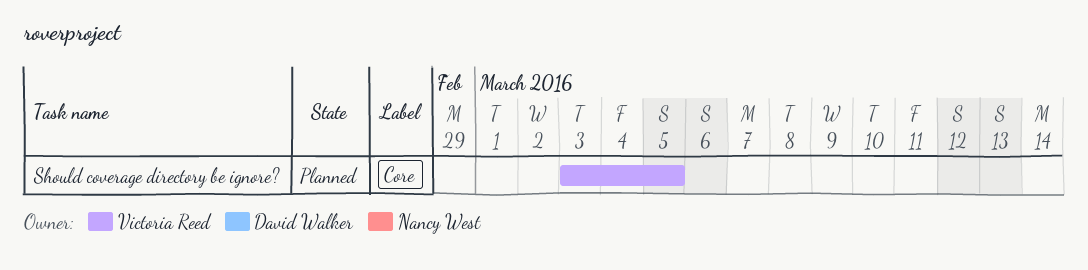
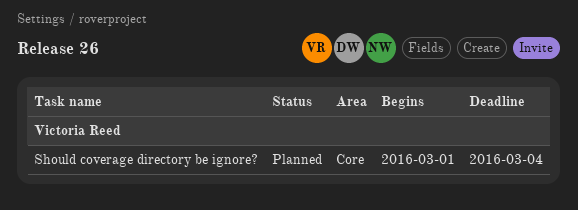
Should coverage directory be ignore?, start: Mar 3 -> Mar 1
Should coverage directory be ignore?, due: Mar 5 -> Mar 4

